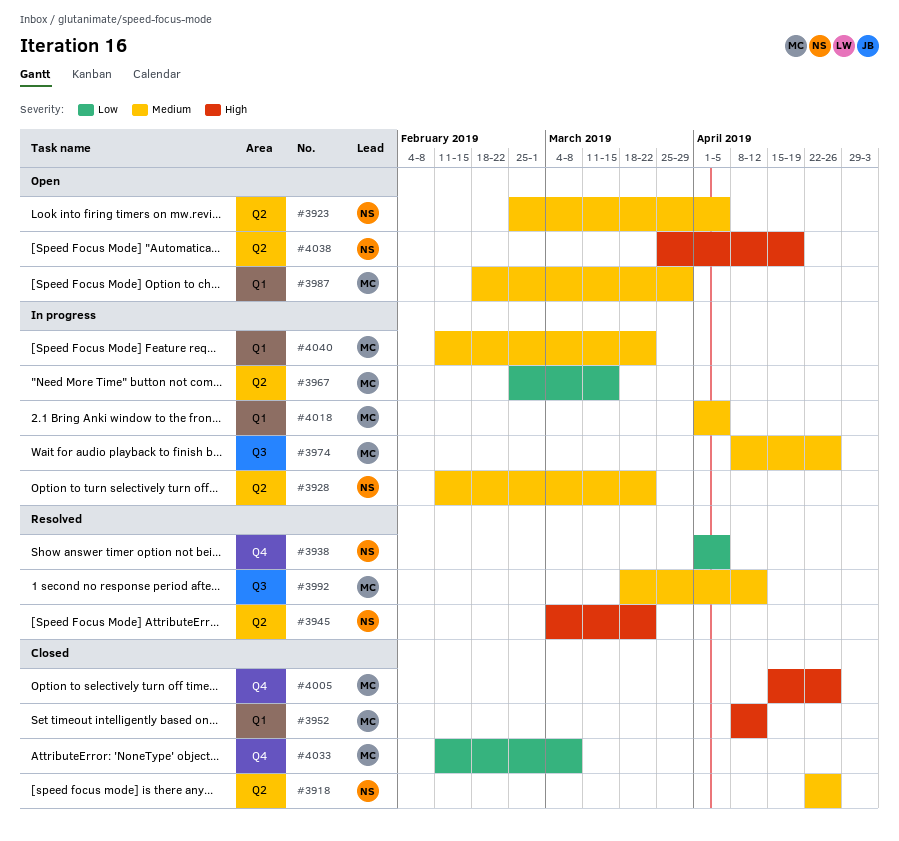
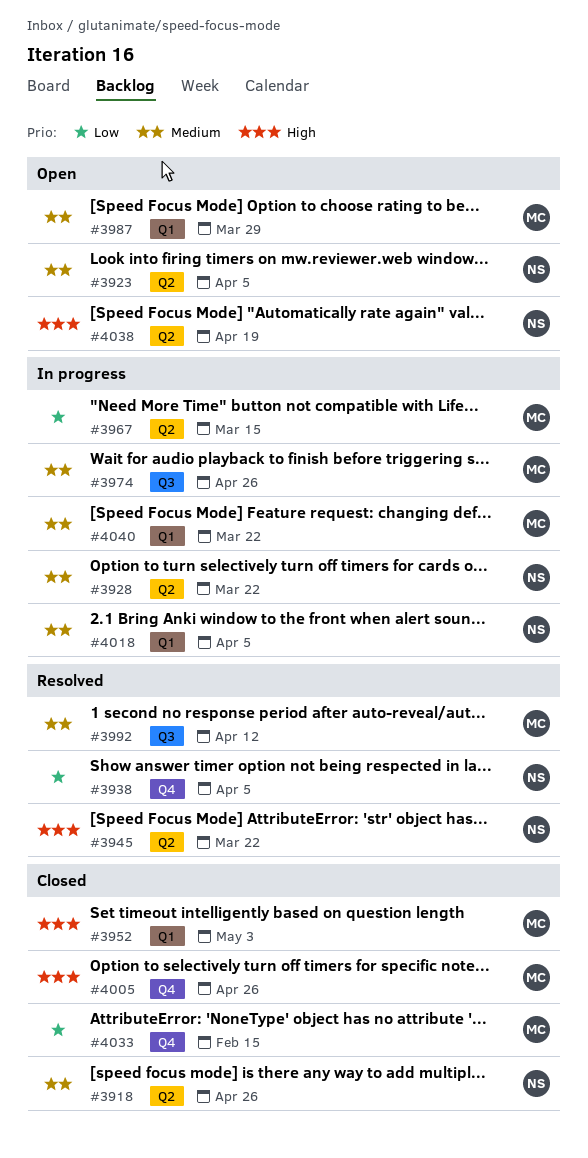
#3952, due: Apr 12 -> May 3
#4018, owner: MC -> NS
#4033, due: Mar 8 -> Feb 15

